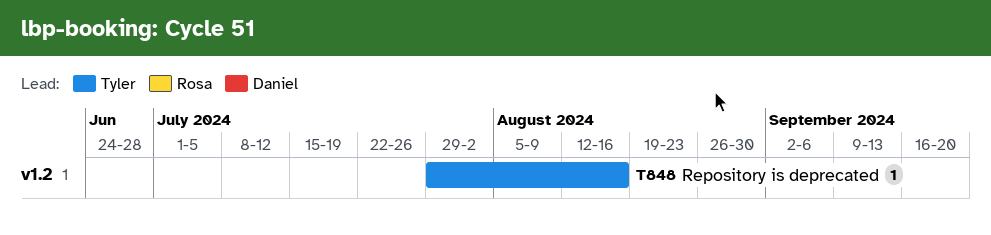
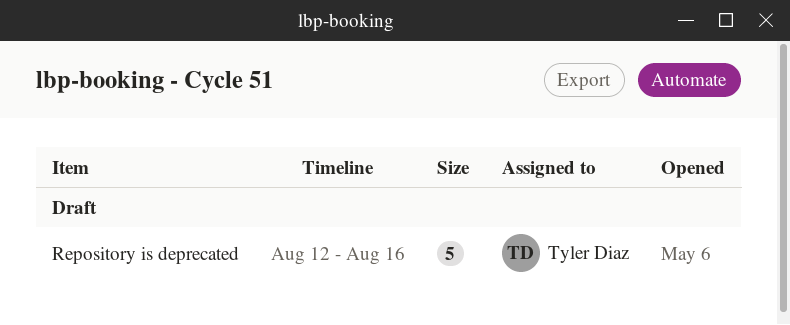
Repository is deprecated, estimate: 1 -> 5
Repository is deprecated, start: Jul 29 -> Aug 12

